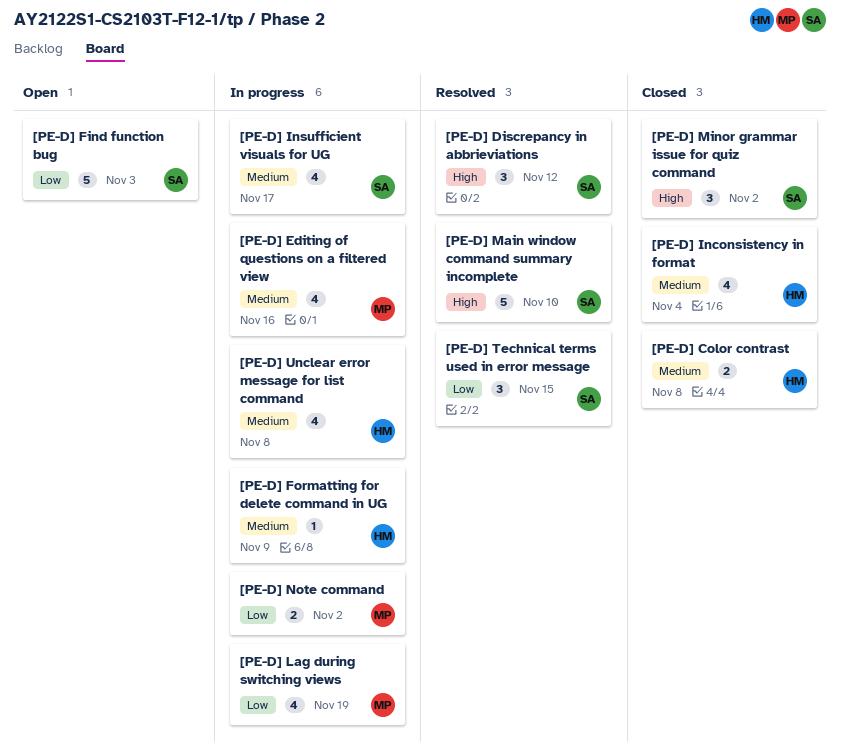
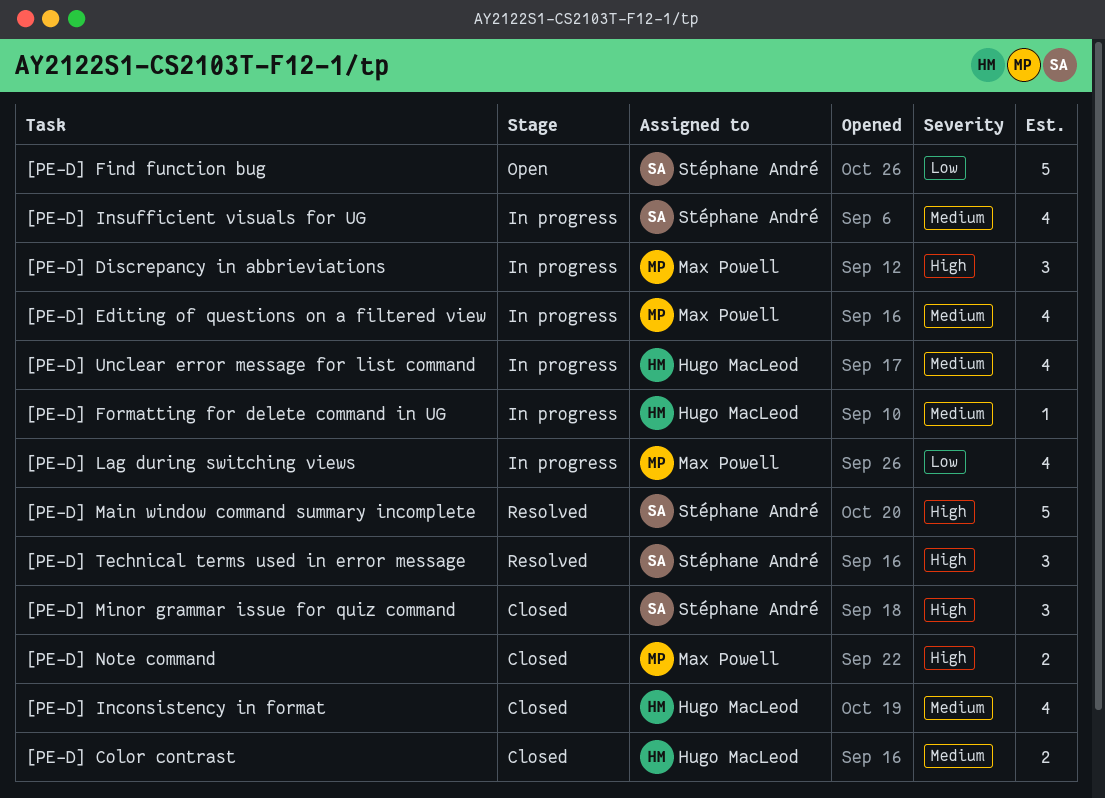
[PE-D] Discrepancy in abbrieviations, status: Resolved -> In progress
[PE-D] Discrepancy in abbrieviations, owner: Stéphane André -> Max Powell
[PE-D] Note command, status: In progress -> Closed
[PE-D] Note command, priority: Low -> High
[PE-D] Technical terms used in error message, priority: Low -> High

